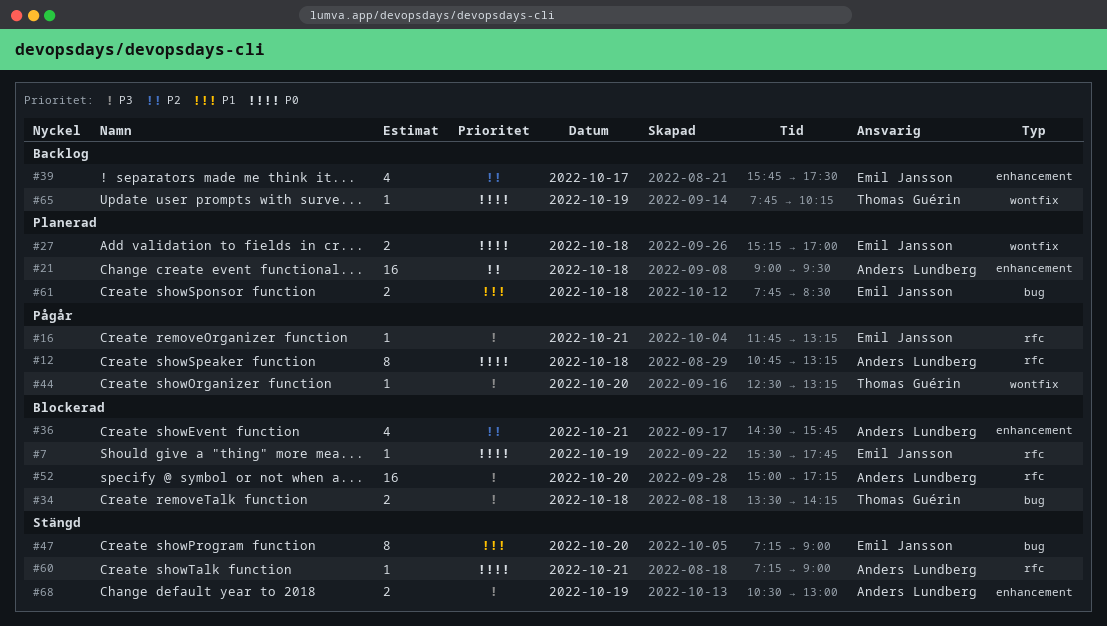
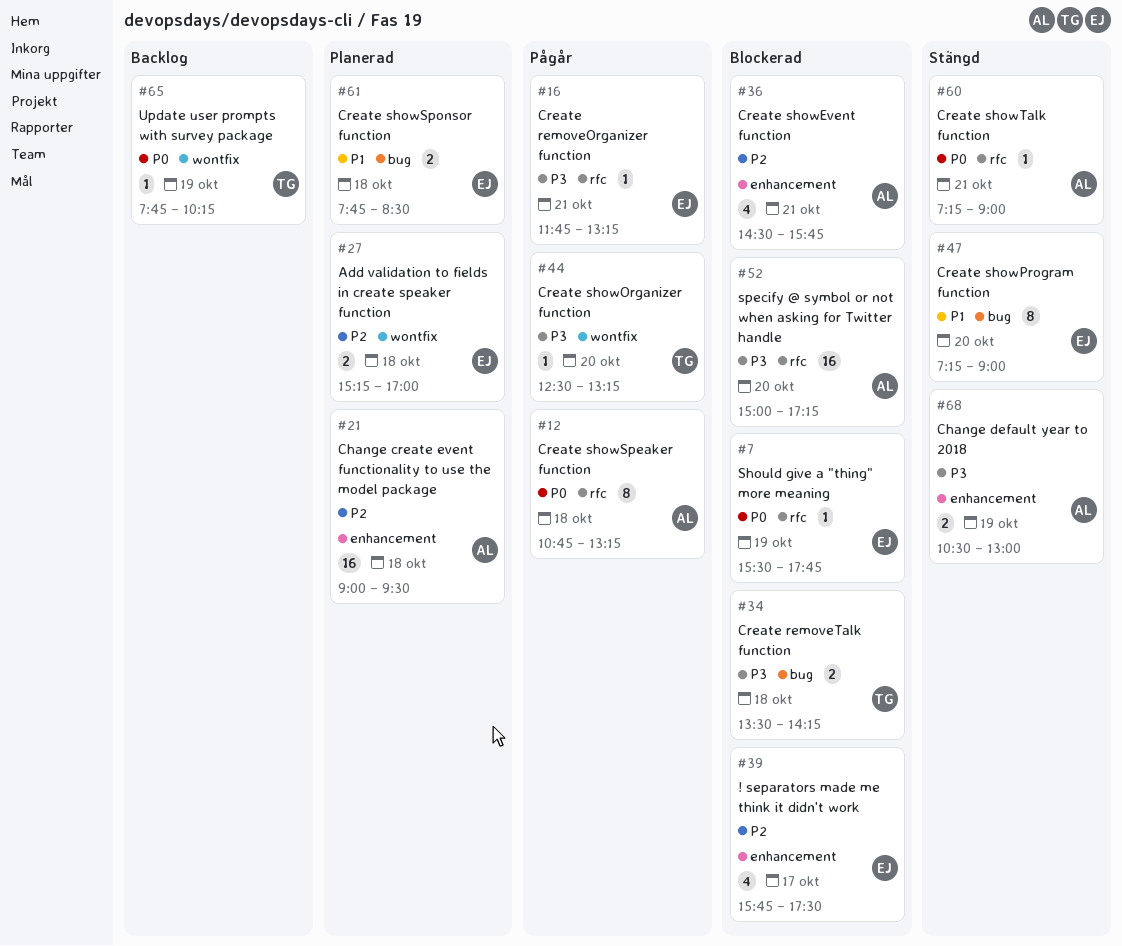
#27, priority: P0 -> P2
#39, status: Backlog -> Blockerad

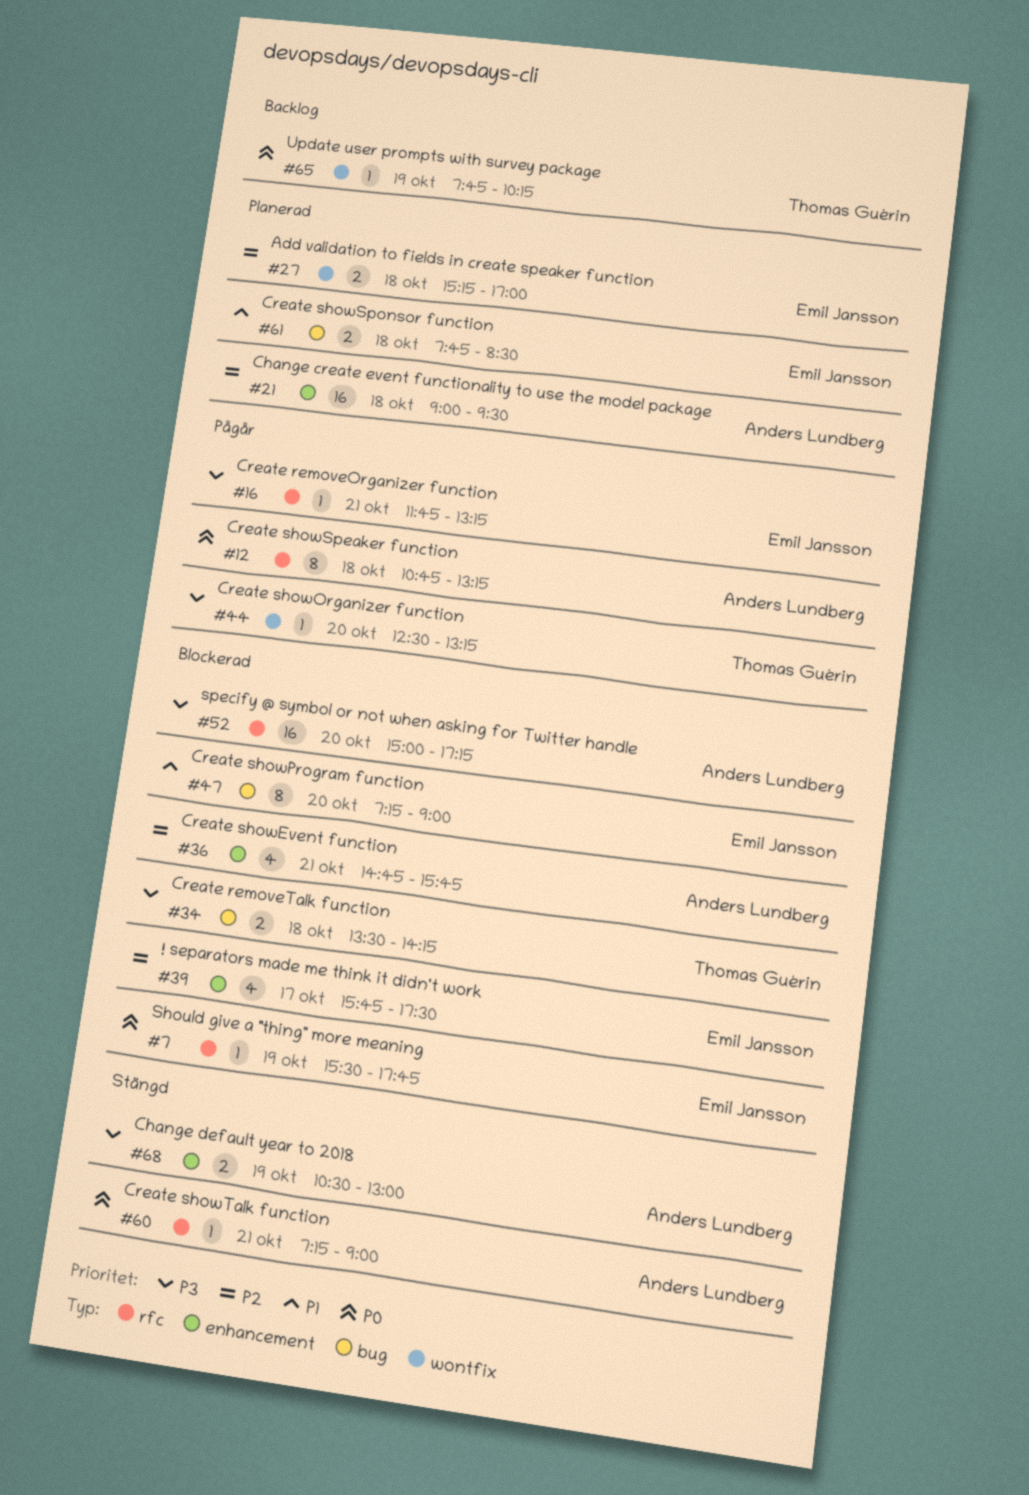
#36, begins: 14:30 -> 14:45
#47, status: Stängd -> Blockerad

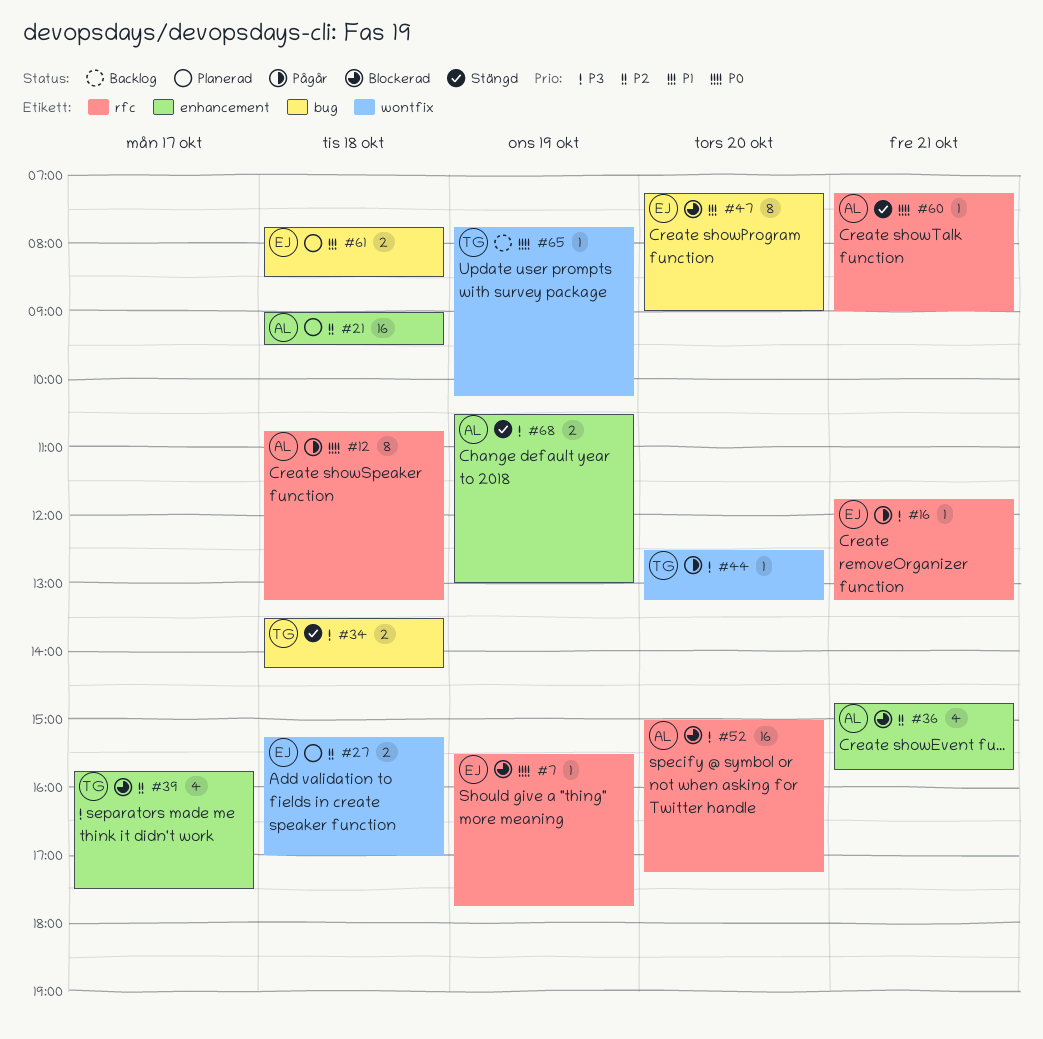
#34, status: Blockerad -> Stängd
#39, owner: Emil Jansson -> Thomas Guérin

